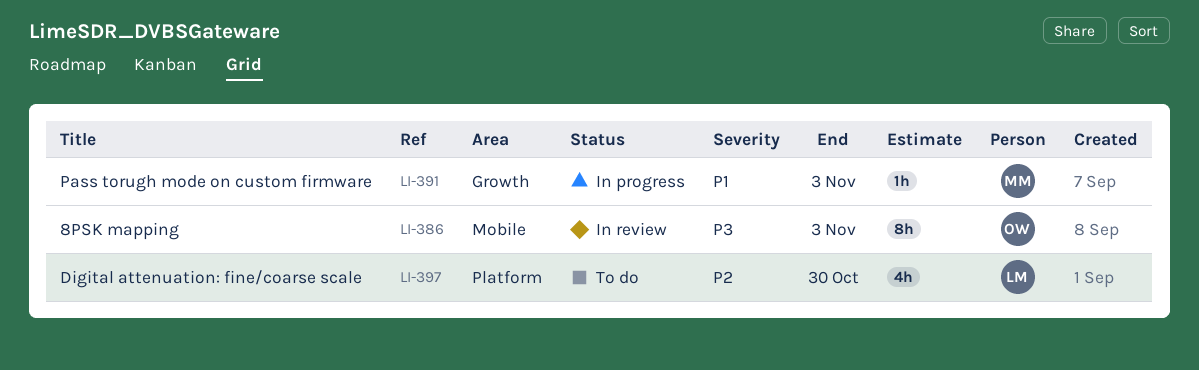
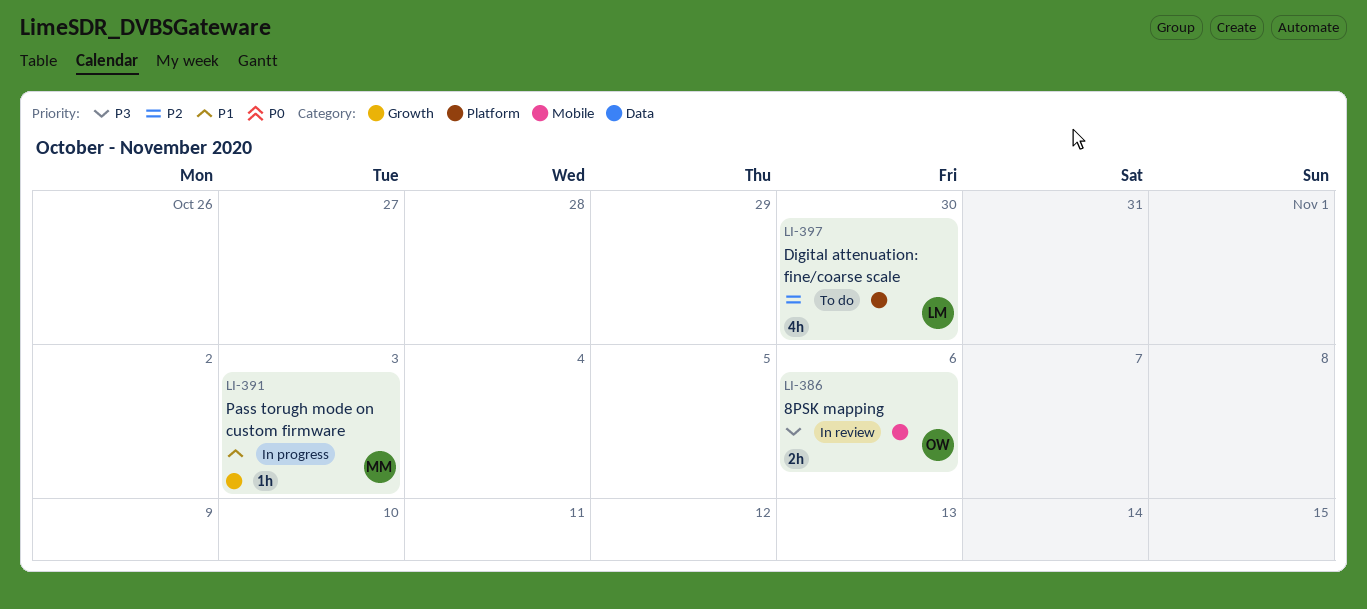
LI-386, estimate: 8h -> 2h
LI-386, due: Nov 3 -> Nov 6

